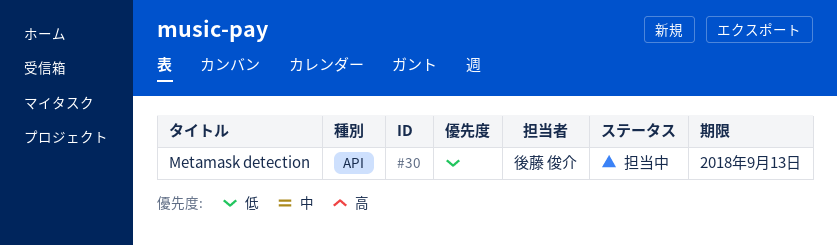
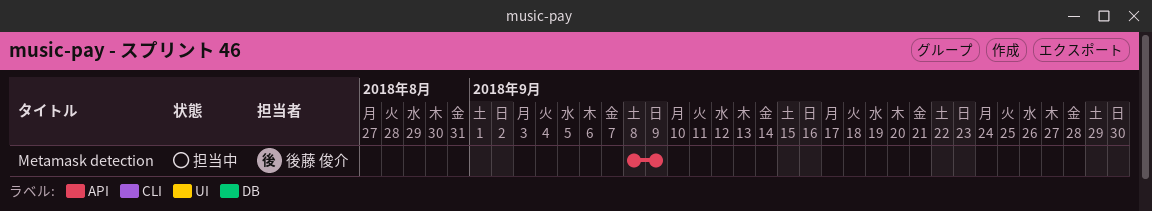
Metamask detection, due: Sep 13 -> Sep 9

